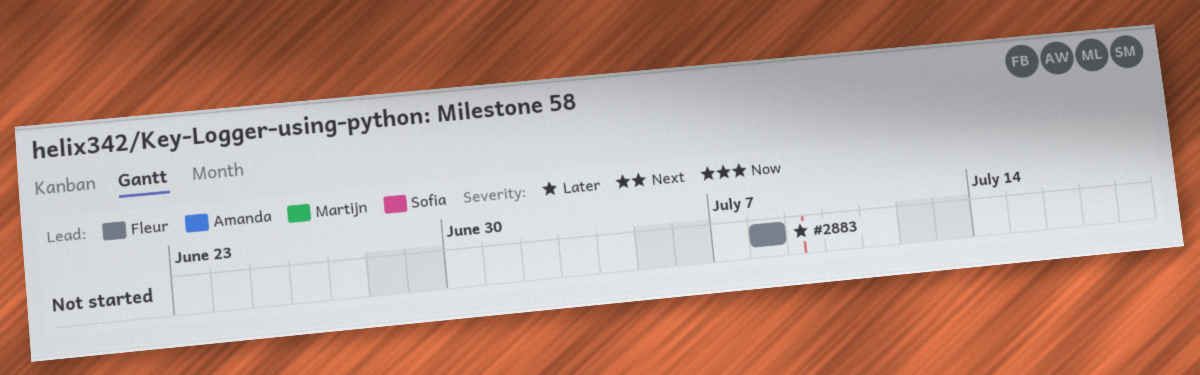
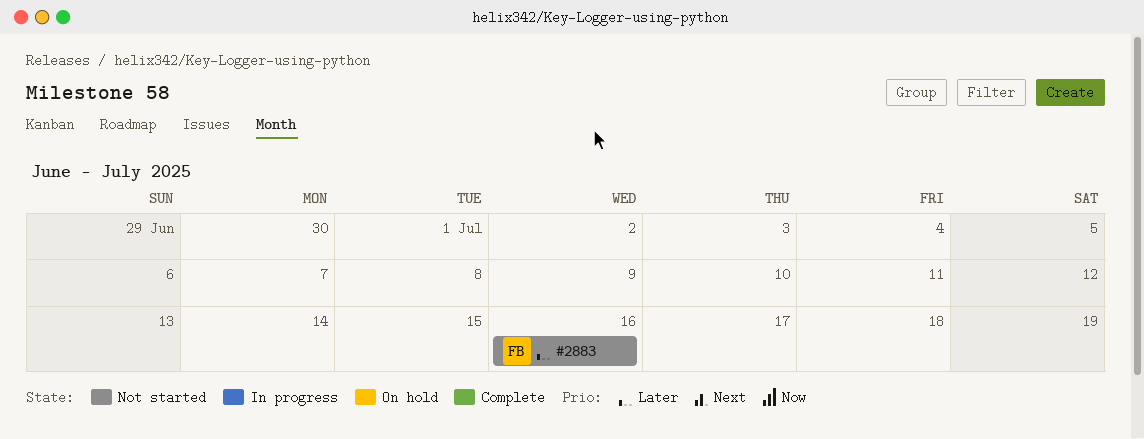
#2883, start: Jul 8 -> Jul 16
#2883, due: Jul 8 -> Jul 16

